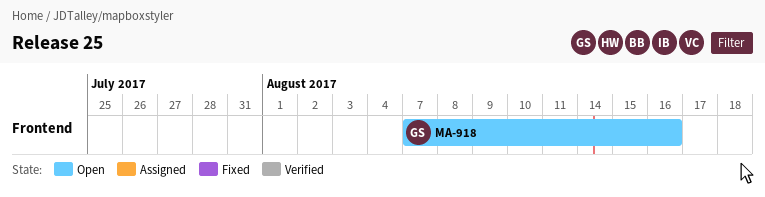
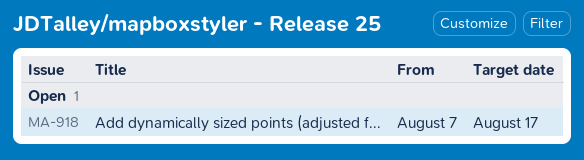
MA-918, due: Aug 16 -> Aug 17

